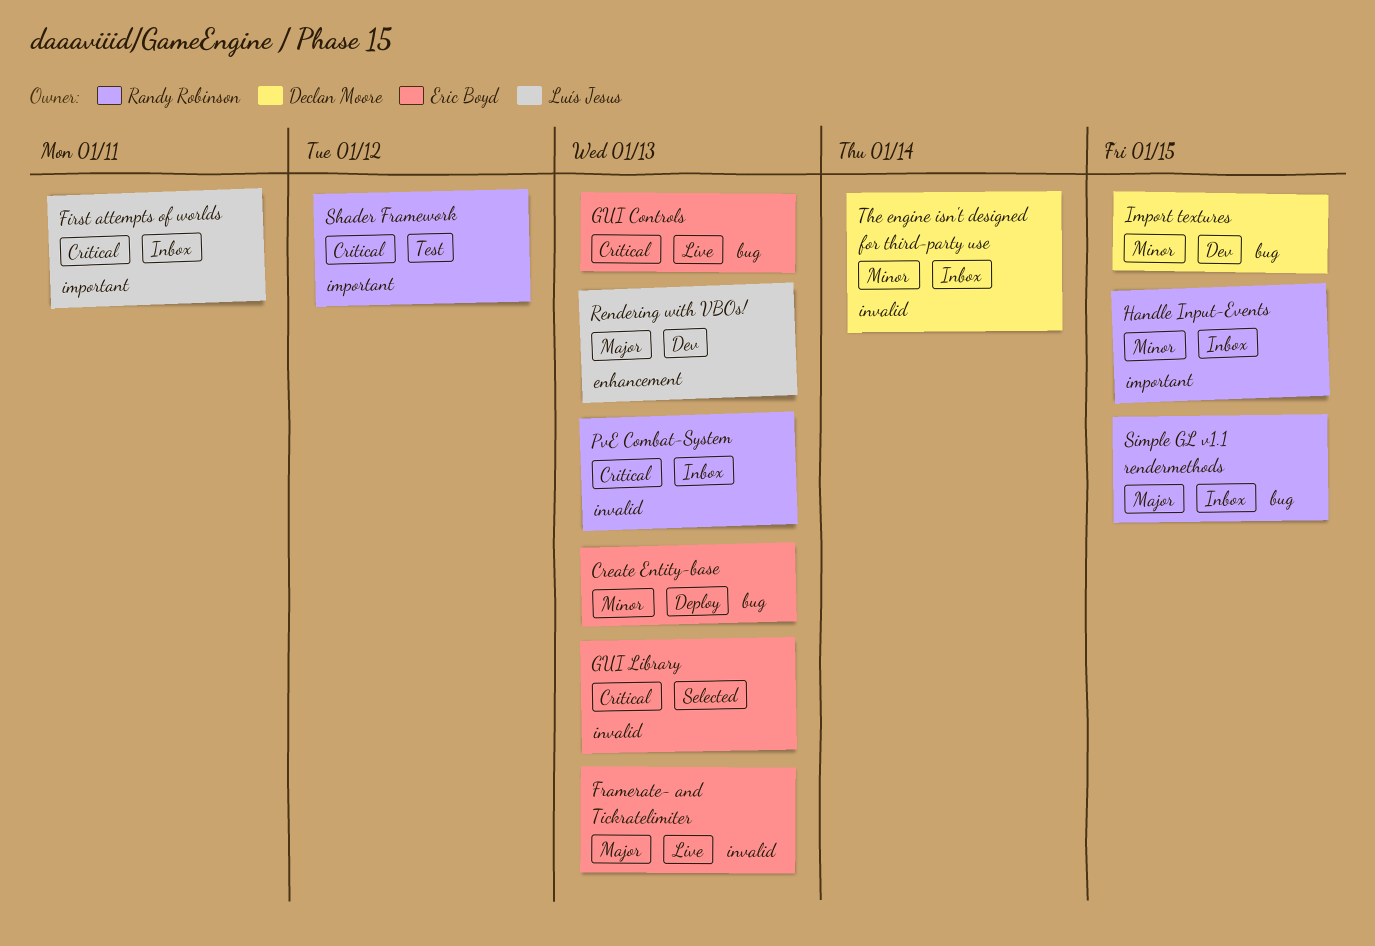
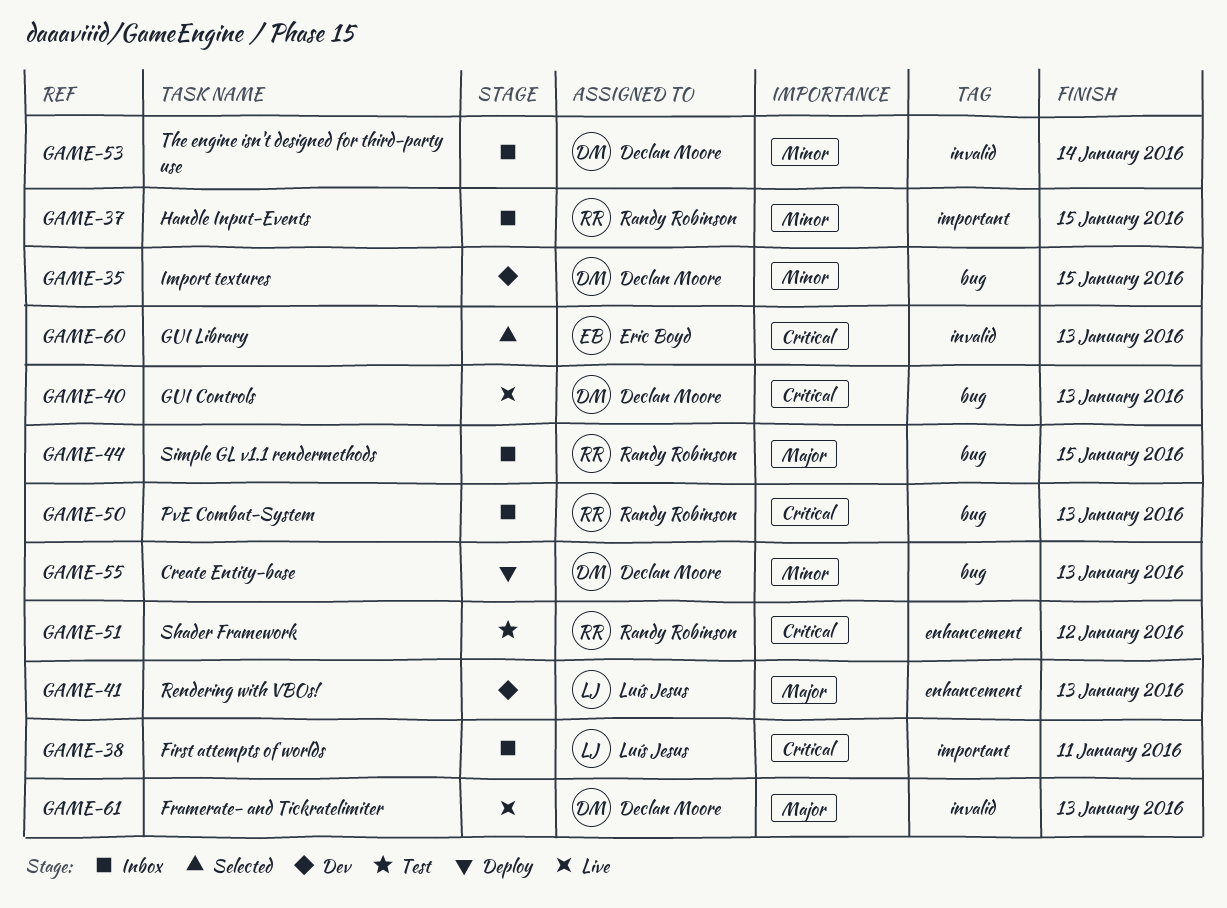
Create Entity-base, owner: Eric Boyd -> Declan Moore
Framerate- and Tickratelimiter, owner: Eric Boyd -> Declan Moore
GUI Controls, owner: Eric Boyd -> Declan Moore
PvE Combat-System, label: invalid -> bug
Shader Framework, label: important -> enhancement

